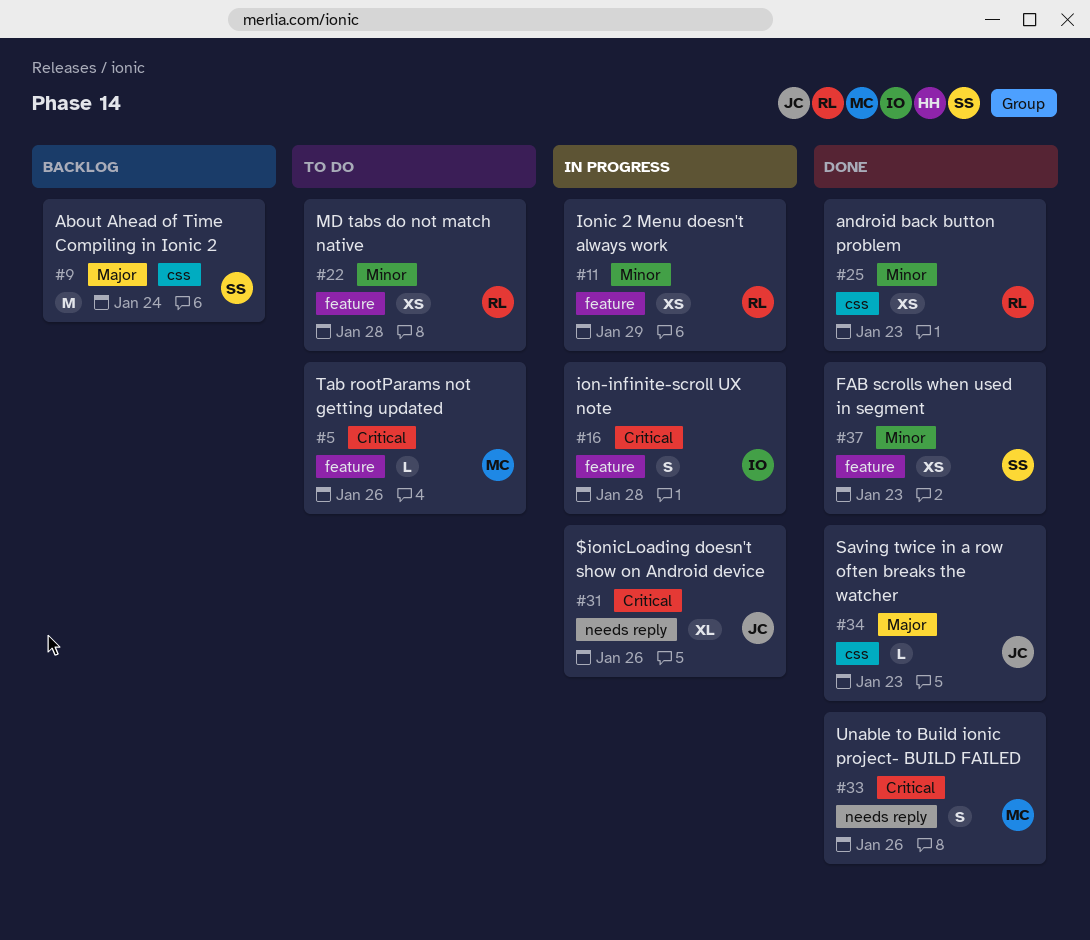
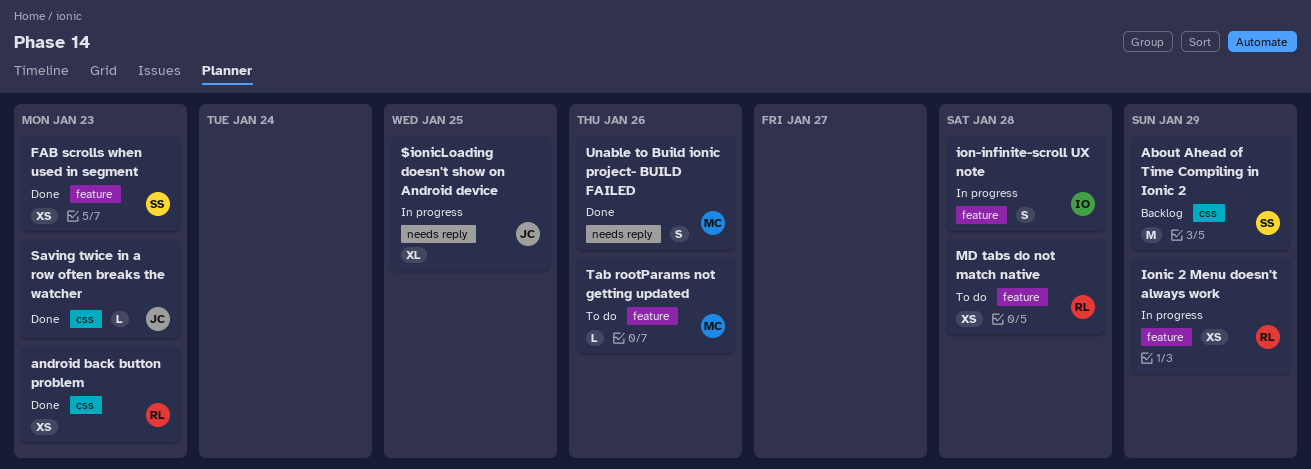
$ionicLoading doesn't show on Android device, due: Jan 26 -> Jan 25
About Ahead of Time Compiling in Ionic 2, due: Jan 24 -> Jan 29

